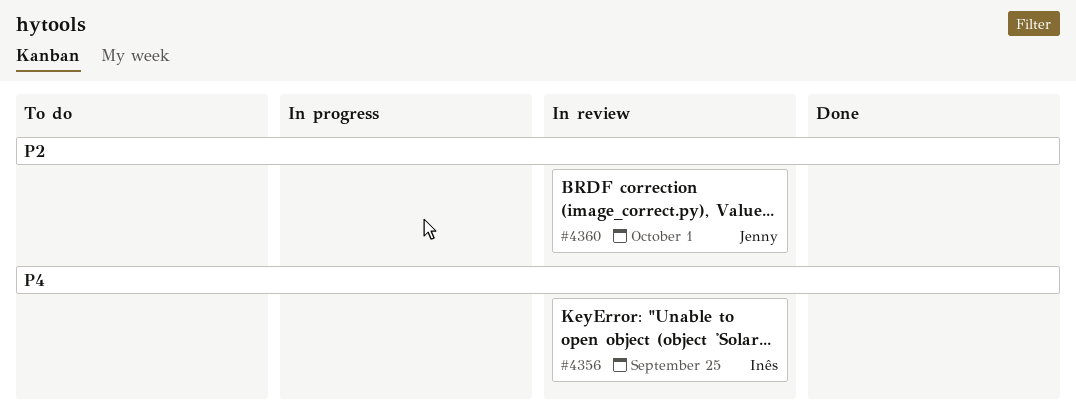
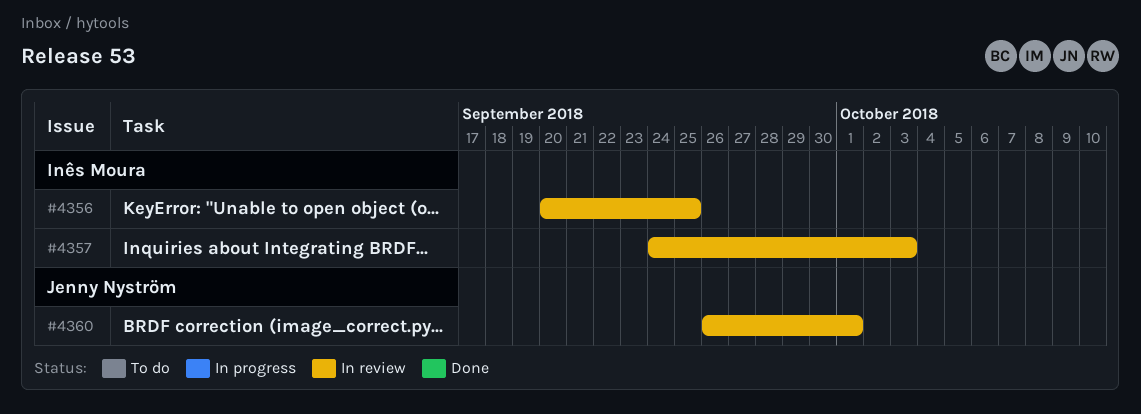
#4357: none -> present

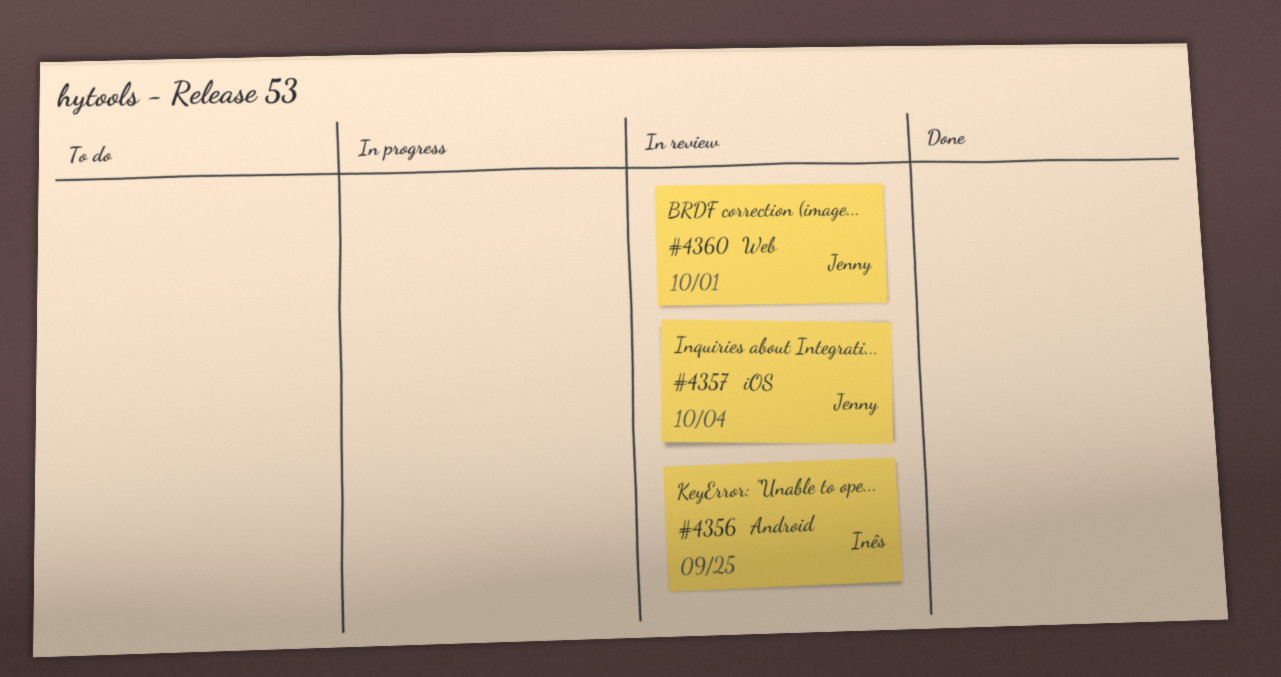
#4357, owner: Inês Moura -> Jenny Nyström
#4357, due: Oct 3 -> Oct 4

